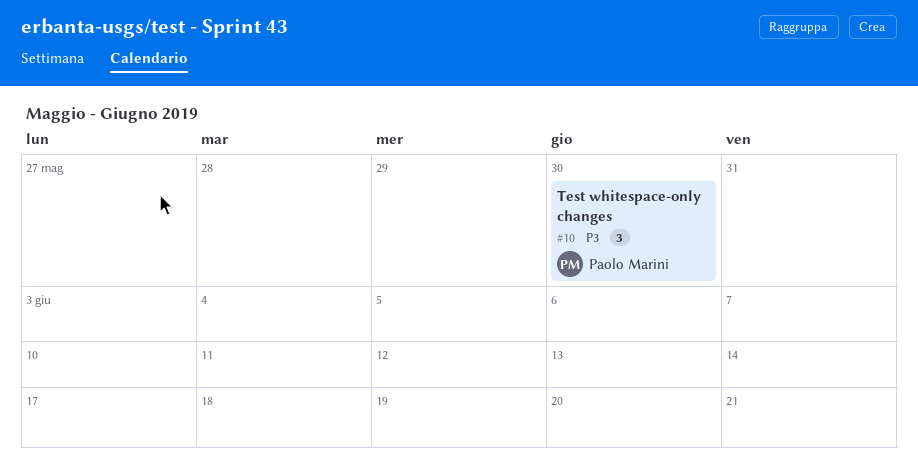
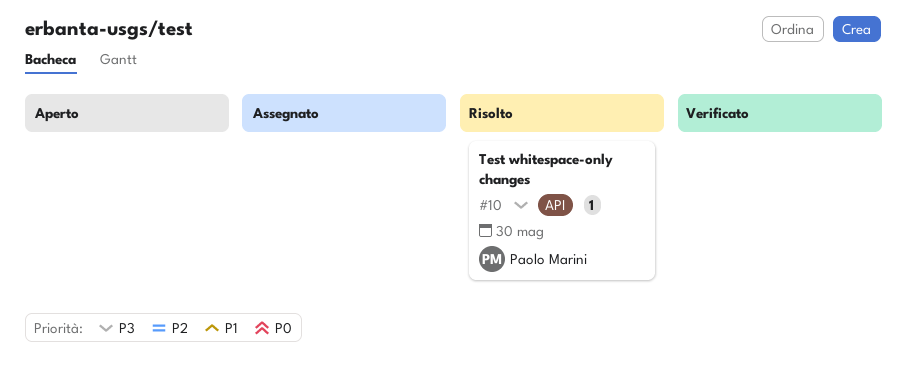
#10, estimate: 3 -> 1

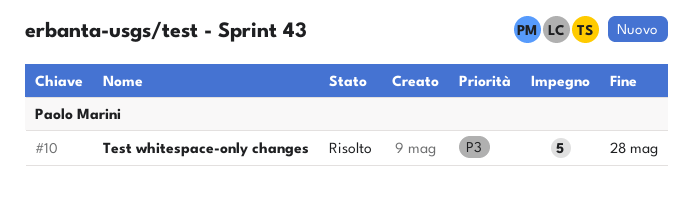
#10, estimate: 1 -> 5
#10, due: May 30 -> May 28

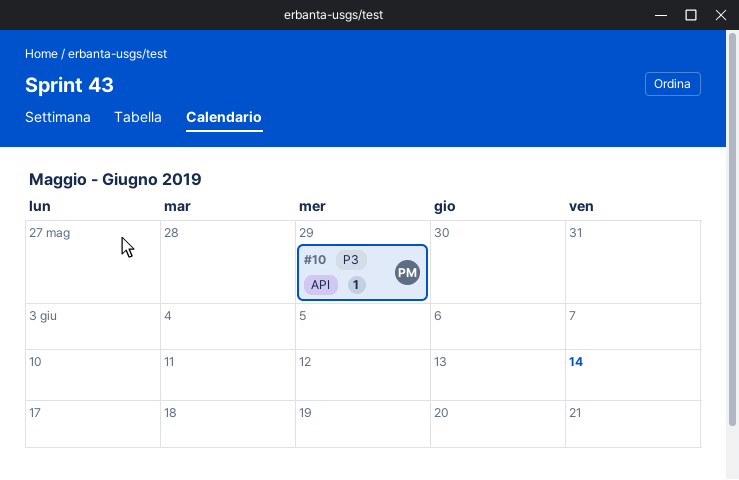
#10, estimate: 5 -> 1
#10, due: May 28 -> May 29

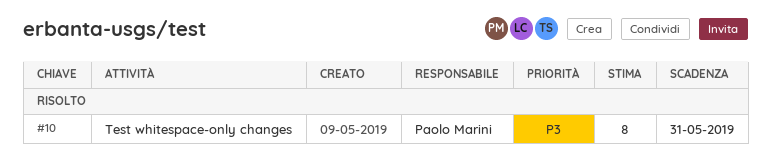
#10, estimate: 1 -> 8
#10, due: May 29 -> May 31

